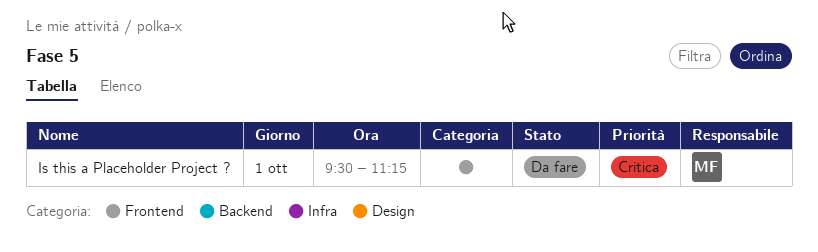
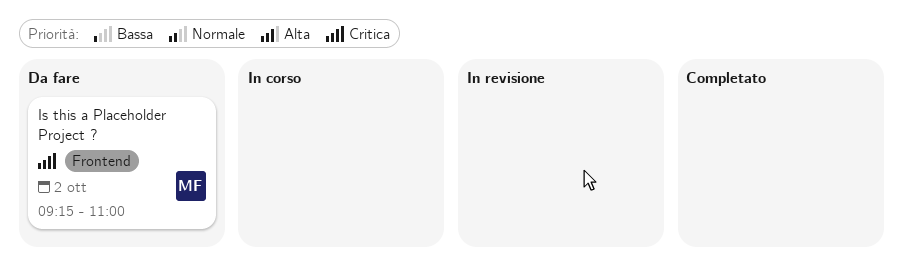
Is this a Placeholder Project ?, day: Oct 1 -> Oct 2
Is this a Placeholder Project ?, begins: 09:30 -> 09:15
Is this a Placeholder Project ?, ends: 11:15 -> 11:00

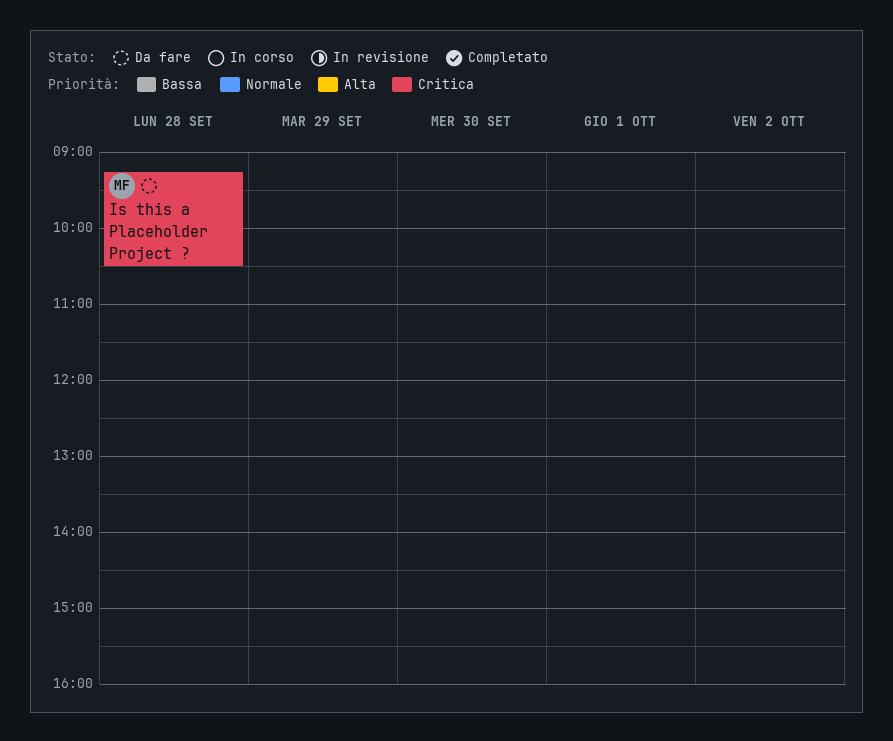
Is this a Placeholder Project ?, day: Oct 2 -> Sep 28
Is this a Placeholder Project ?, ends: 11:00 -> 10:30

